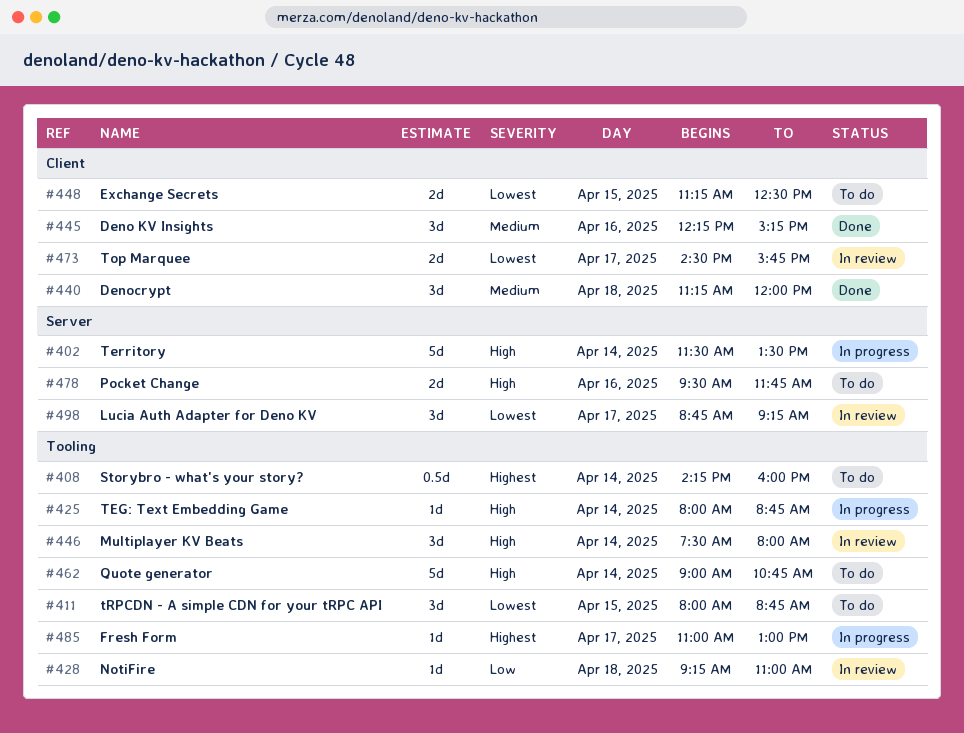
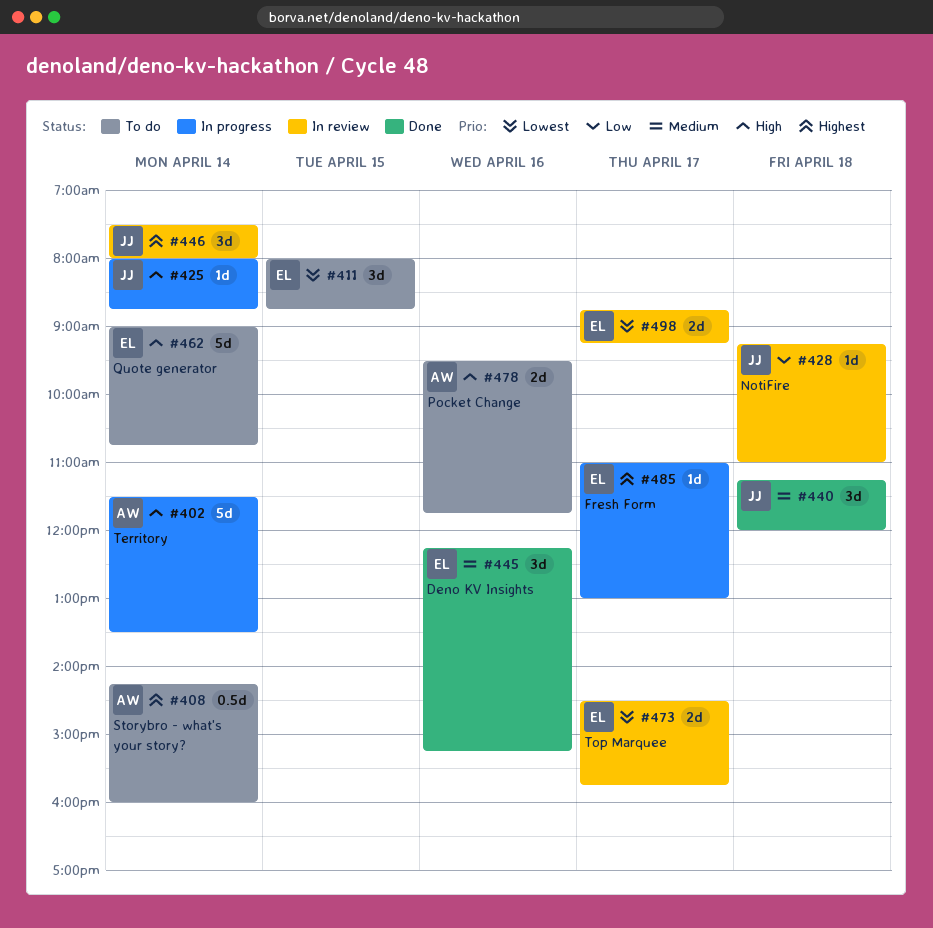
#446, priority: High -> Highest
#448: present -> none
#498, estimate: 3d -> 2d

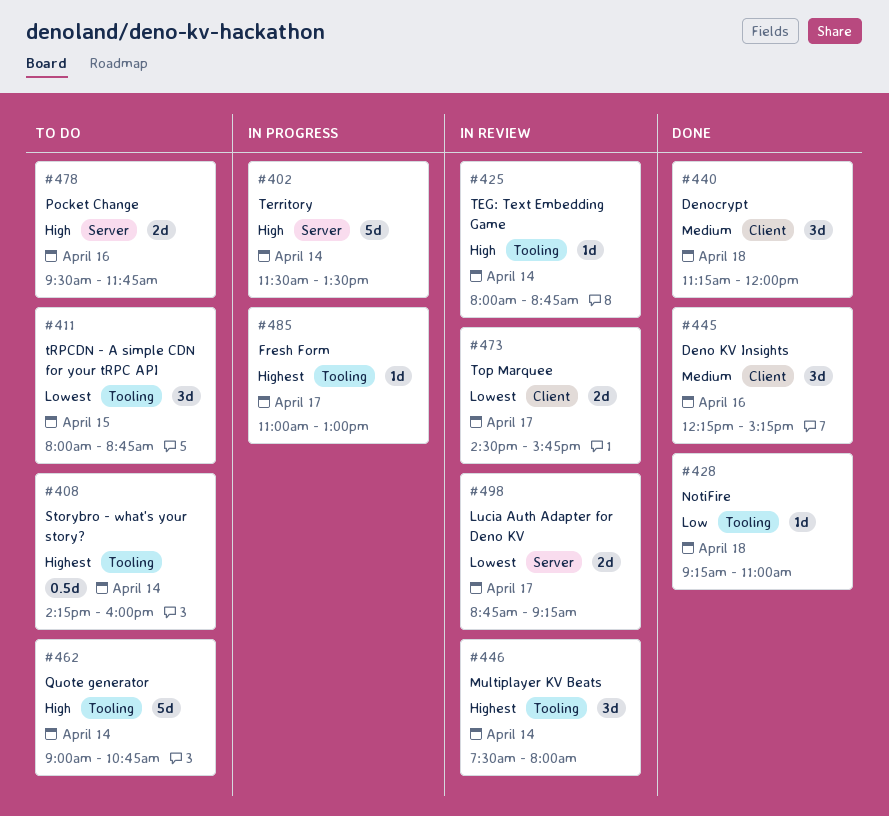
#425, status: In progress -> In review
#428, status: In review -> Done

